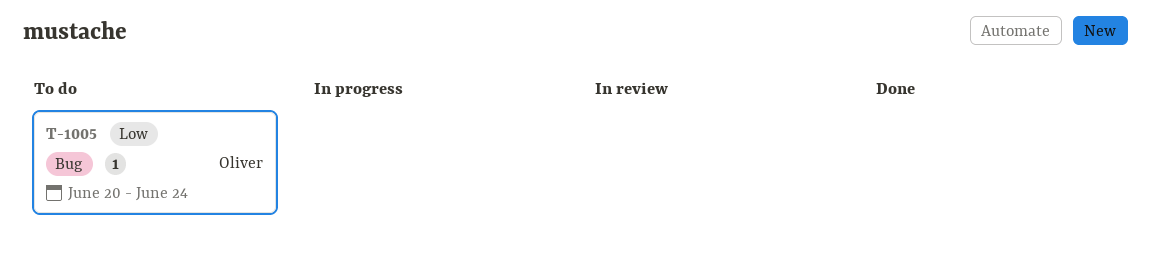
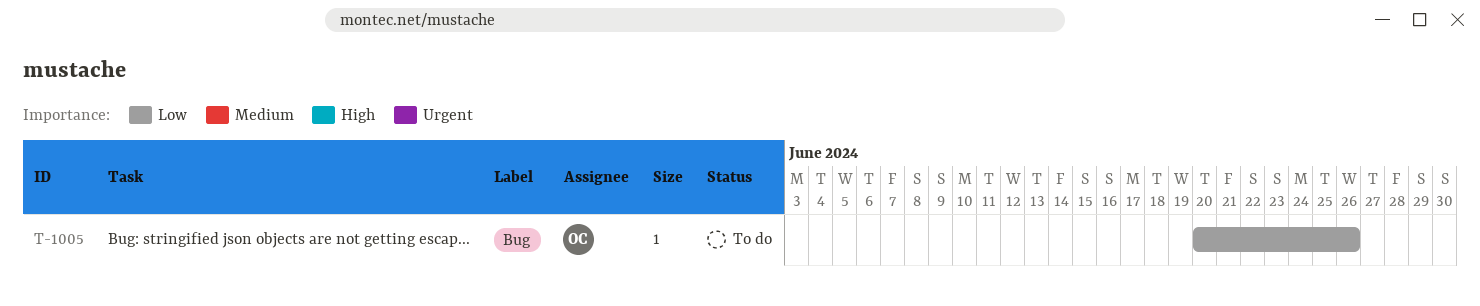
T-1005, due: Jun 24 -> Jun 26

